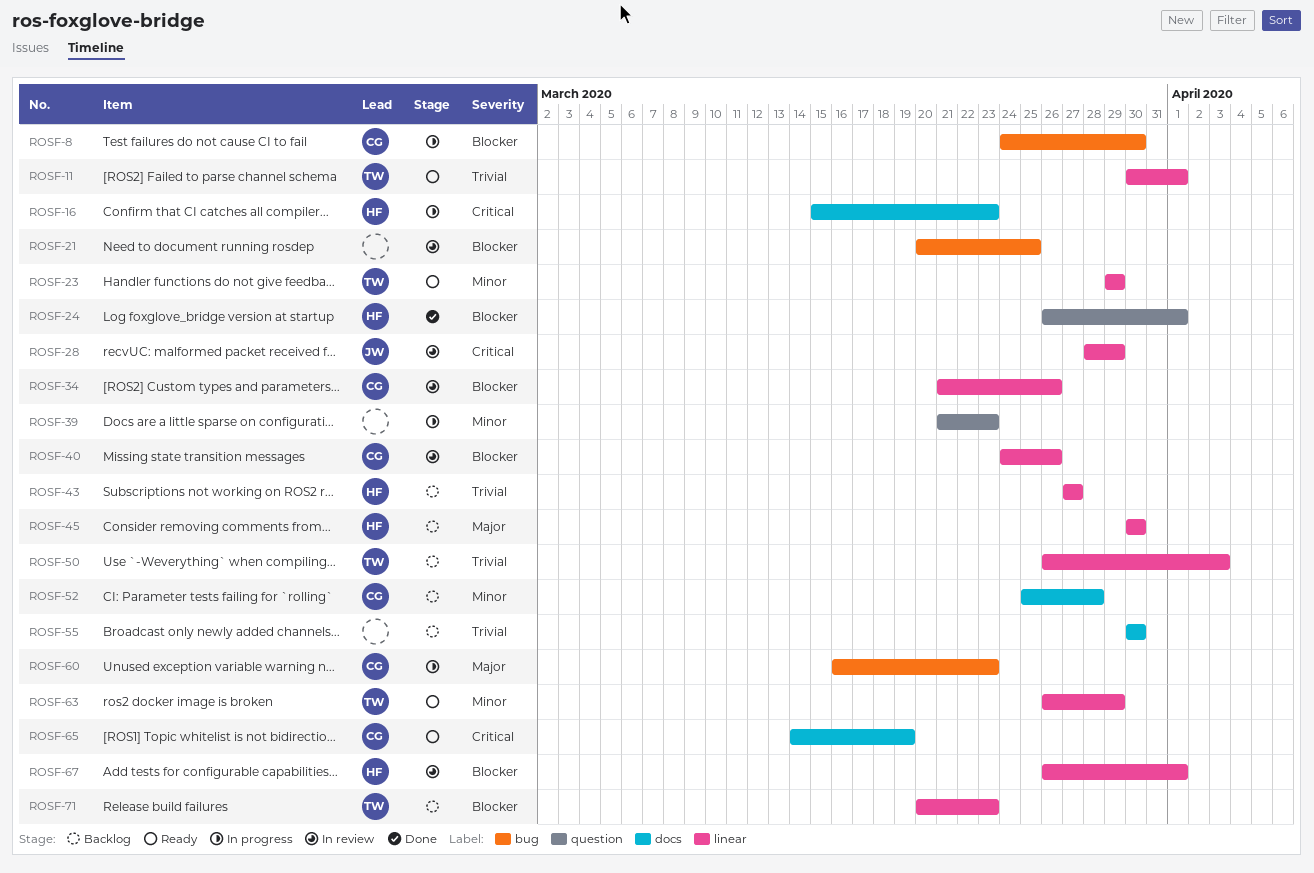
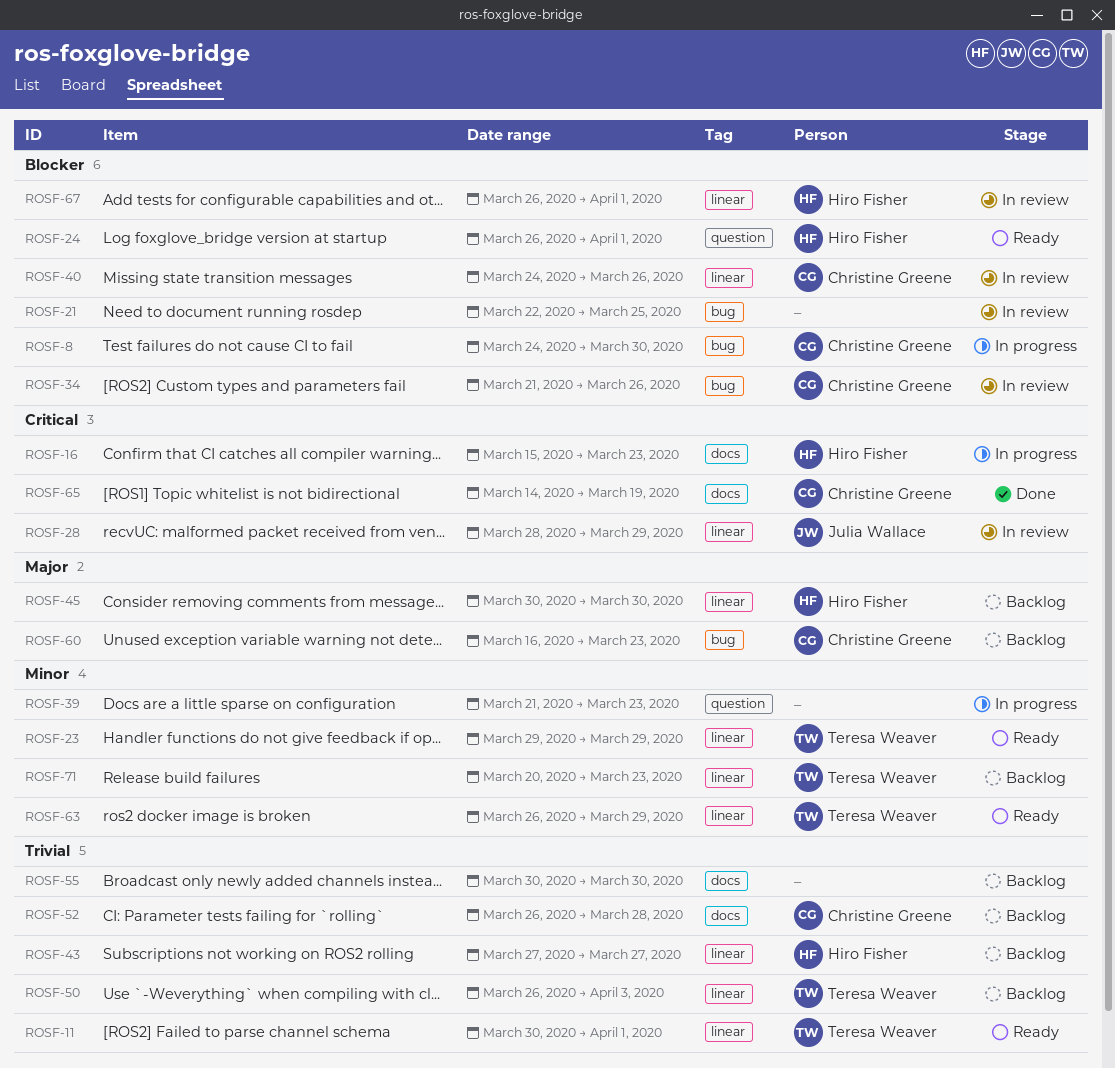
ROSF-21, start: Mar 20 -> Mar 22
ROSF-24, status: Done -> Ready
ROSF-34, label: linear -> bug
ROSF-52, priority: Minor -> Trivial
ROSF-52, start: Mar 25 -> Mar 26
ROSF-60, status: In progress -> Backlog
ROSF-65, status: Ready -> Done
ROSF-71, priority: Blocker -> Minor

